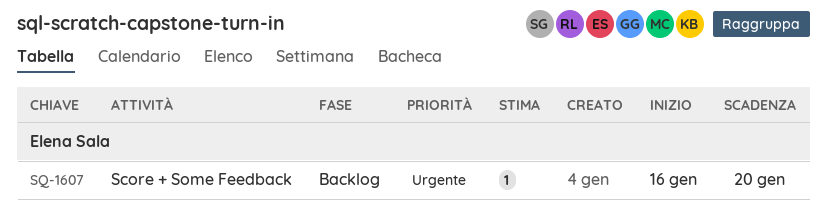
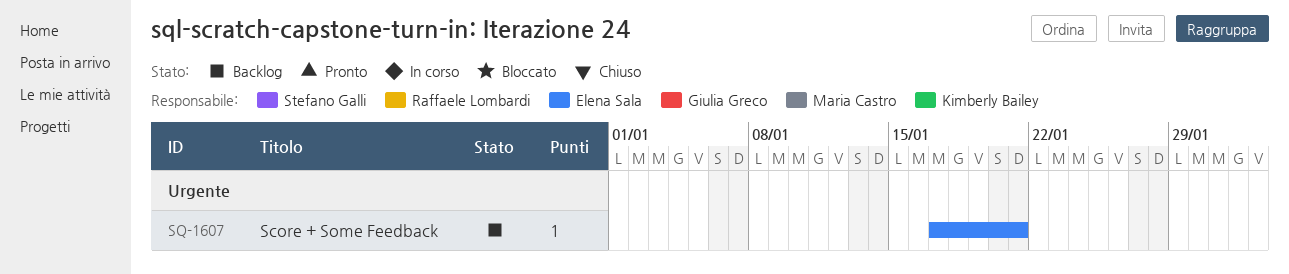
SQ-1607, start: Jan 16 -> Jan 17
SQ-1607, due: Jan 20 -> Jan 21

